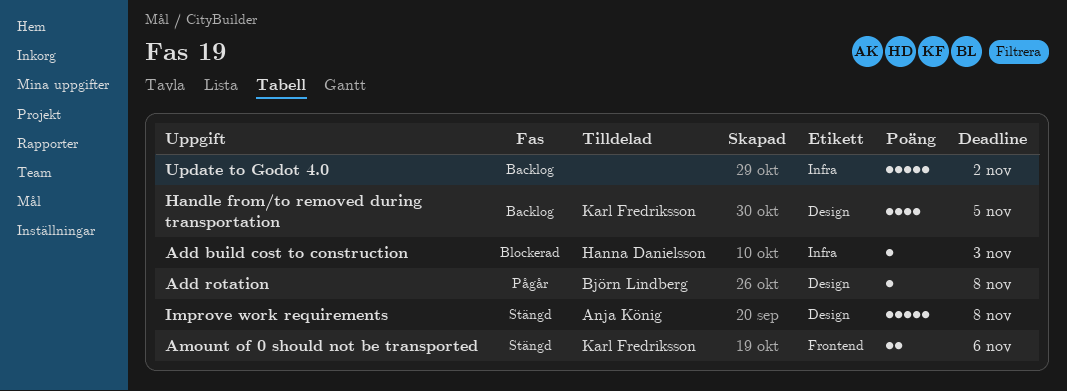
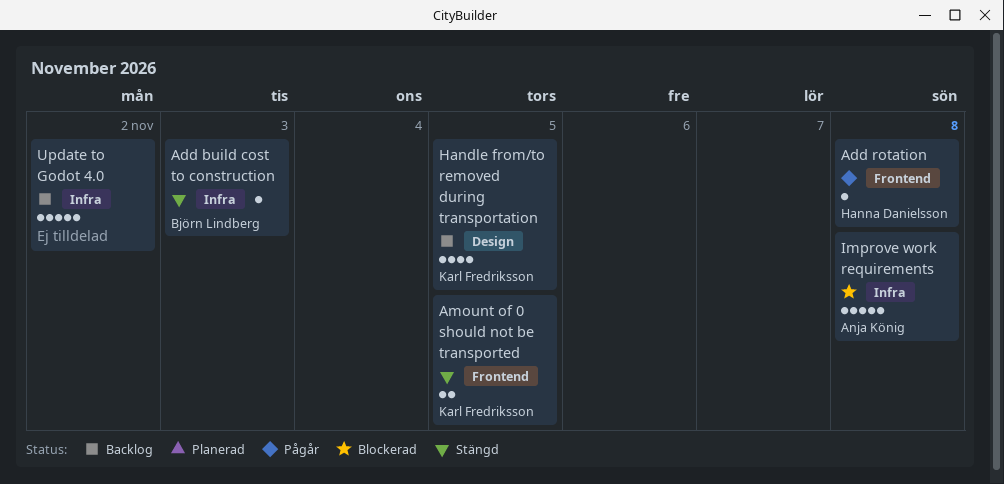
Add build cost to construction, status: Blockerad -> Stängd
Add build cost to construction, owner: Hanna Danielsson -> Björn Lindberg
Add rotation, owner: Björn Lindberg -> Hanna Danielsson
Add rotation, label: Design -> Frontend
Amount of 0 should not be transported, due: Nov 6 -> Nov 5
Improve work requirements, status: Stängd -> Blockerad
Improve work requirements, label: Design -> Infra

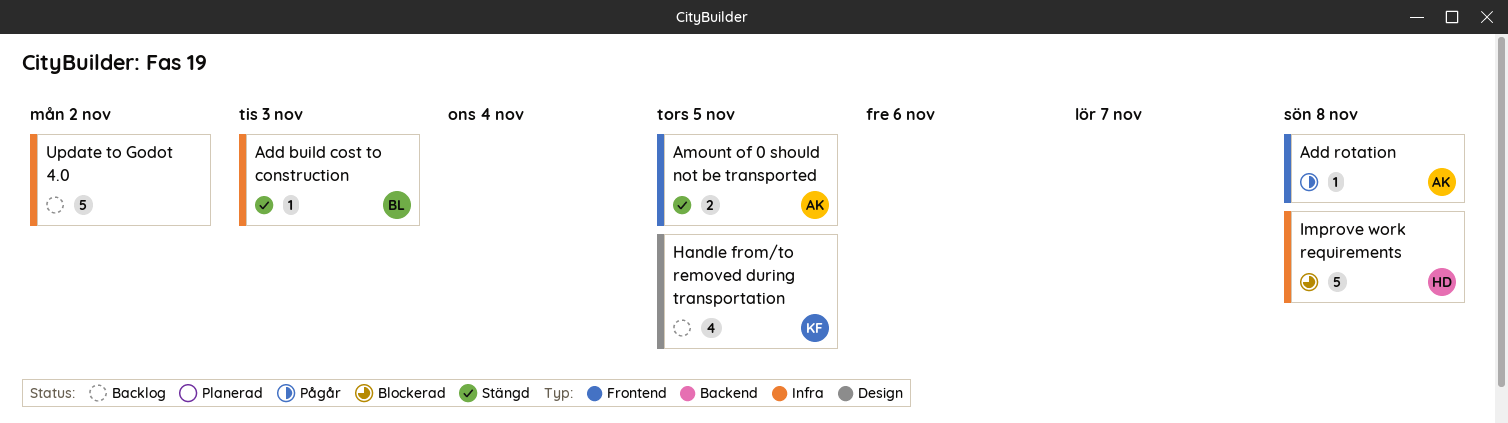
Add rotation, owner: Hanna Danielsson -> Anja König
Amount of 0 should not be transported, owner: Karl Fredriksson -> Anja König
Improve work requirements, owner: Anja König -> Hanna Danielsson

